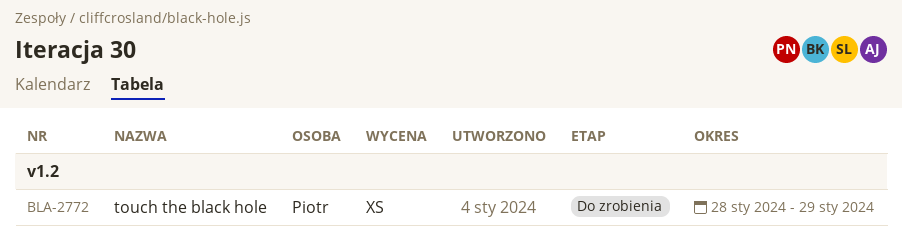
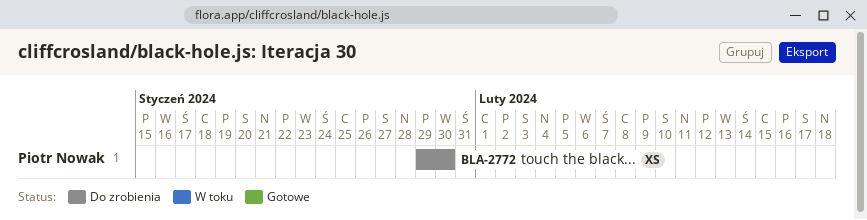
BLA-2772, start: Jan 28 -> Jan 29
BLA-2772, due: Jan 29 -> Jan 30

